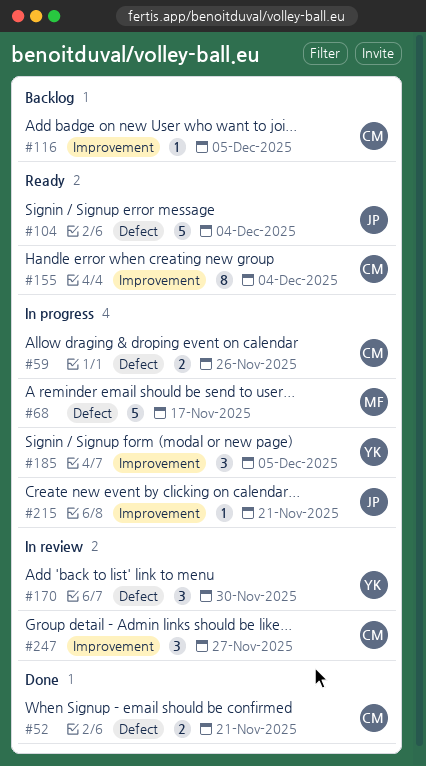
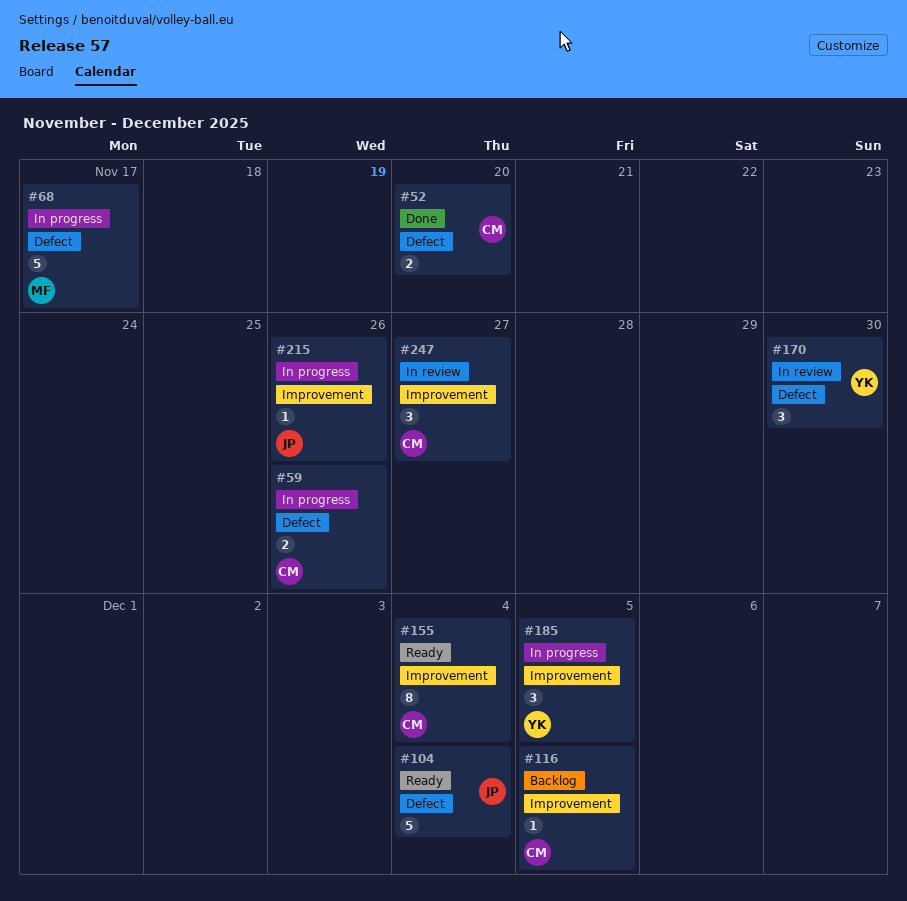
#52, due: Nov 21 -> Nov 20
#215, due: Nov 21 -> Nov 26

